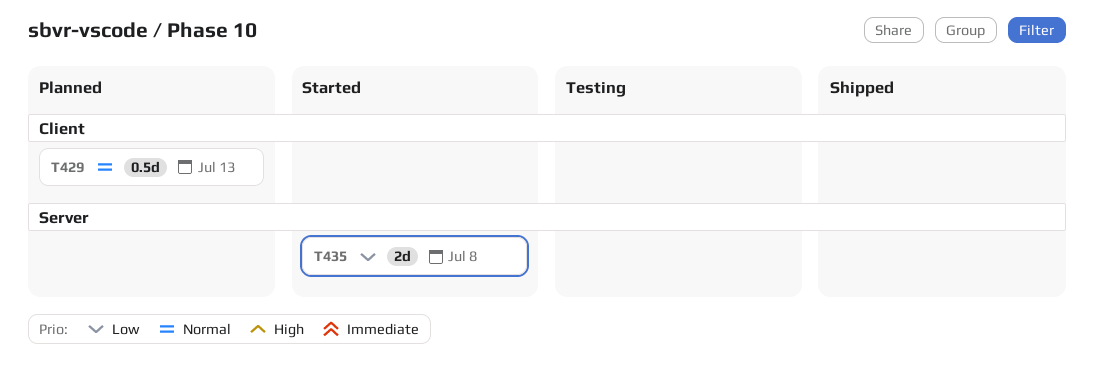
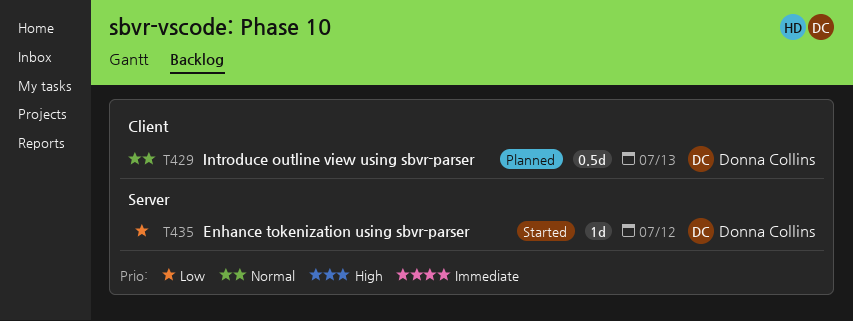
T435, estimate: 2d -> 1d
T435, due: Jul 8 -> Jul 12

